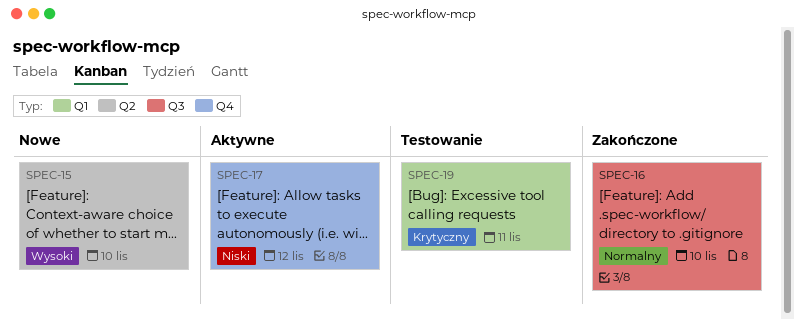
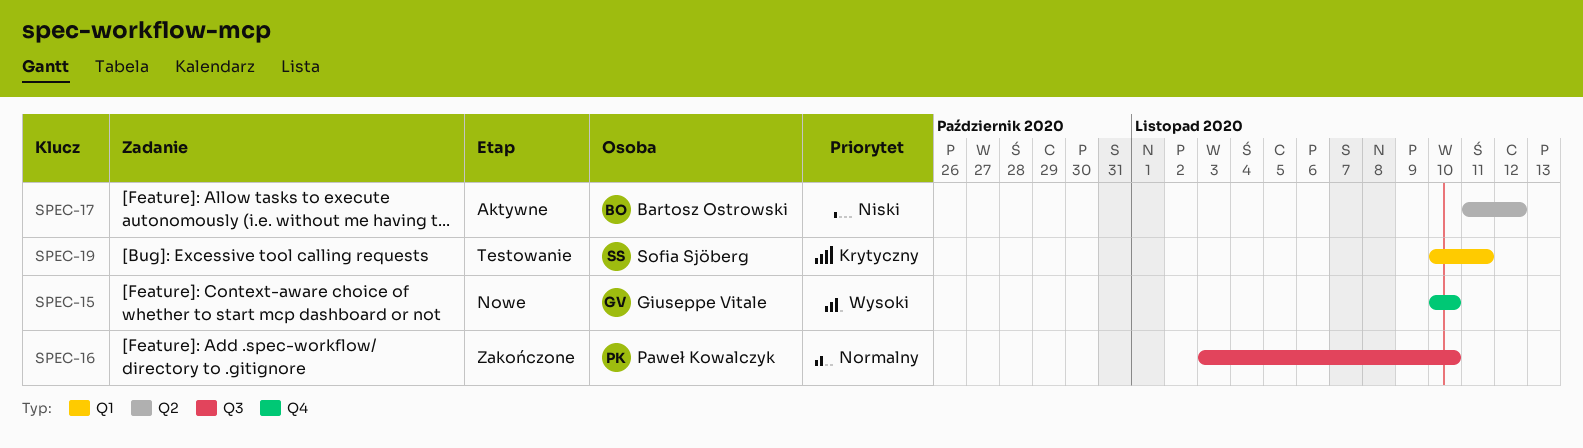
SPEC-15, label: Q2 -> Q4
SPEC-17, label: Q4 -> Q2

